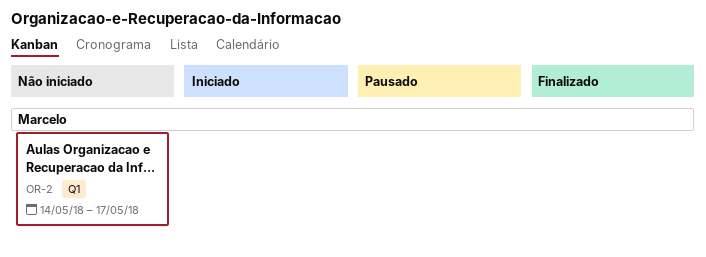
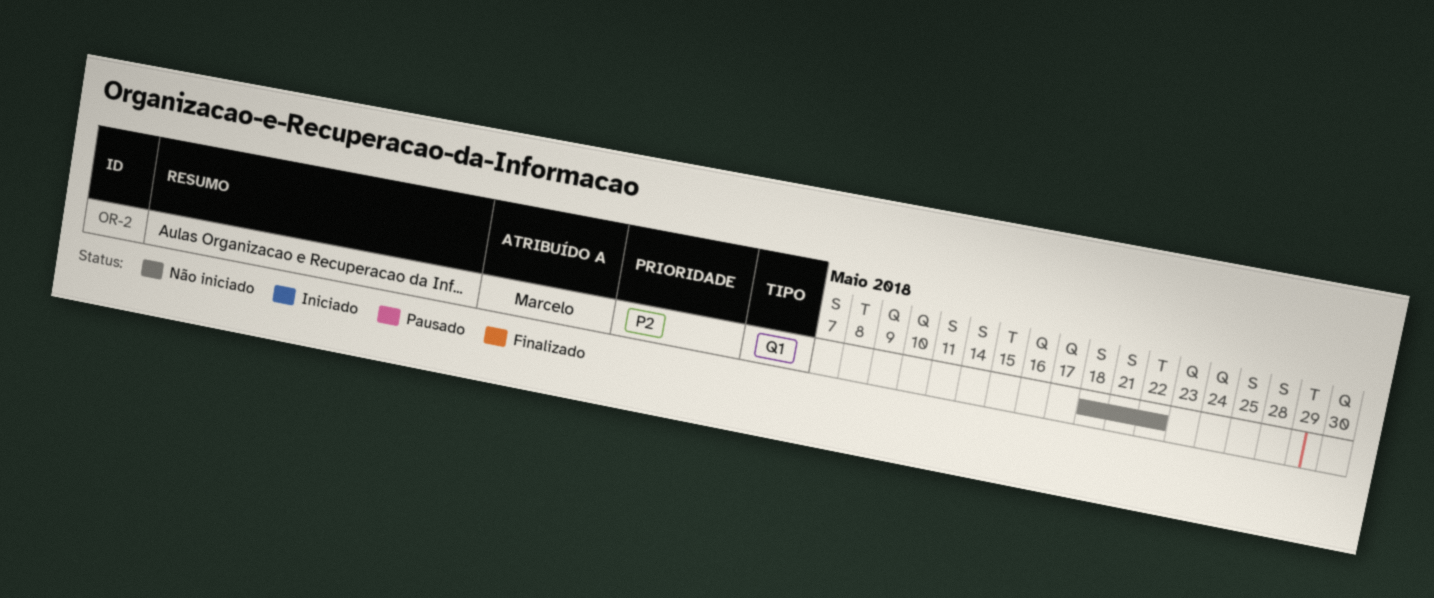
OR-2, start: May 14 -> May 18
OR-2, due: May 17 -> May 22

